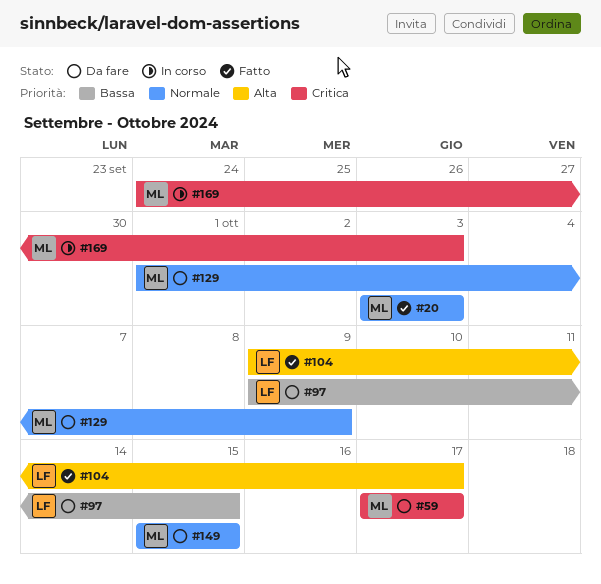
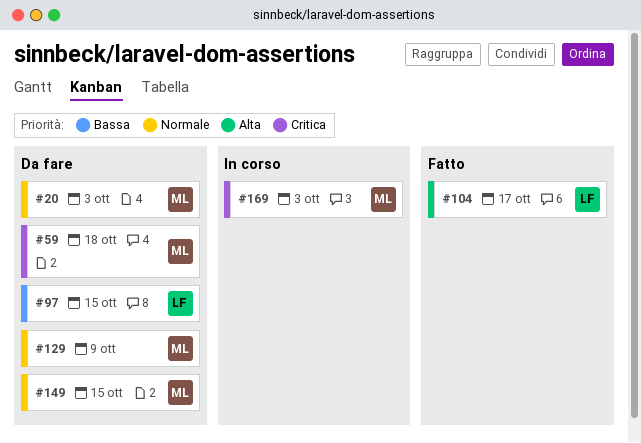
#20, status: Fatto -> Da fare
#59, due: Oct 17 -> Oct 18

